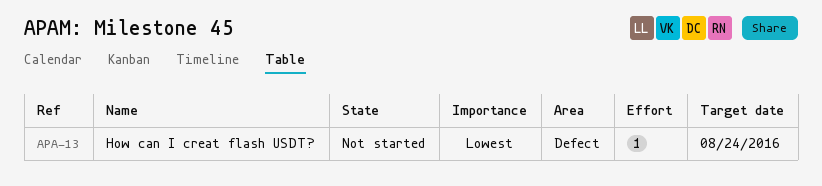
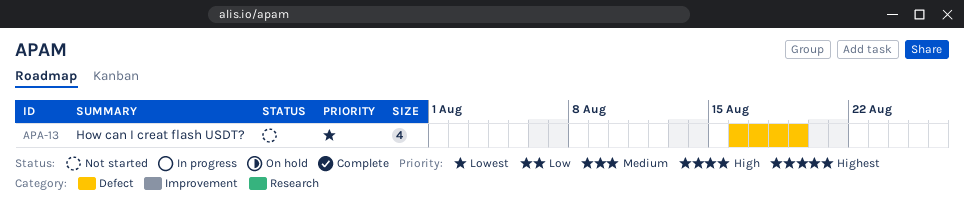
APA-13, estimate: 1 -> 4
APA-13, due: Aug 24 -> Aug 19

